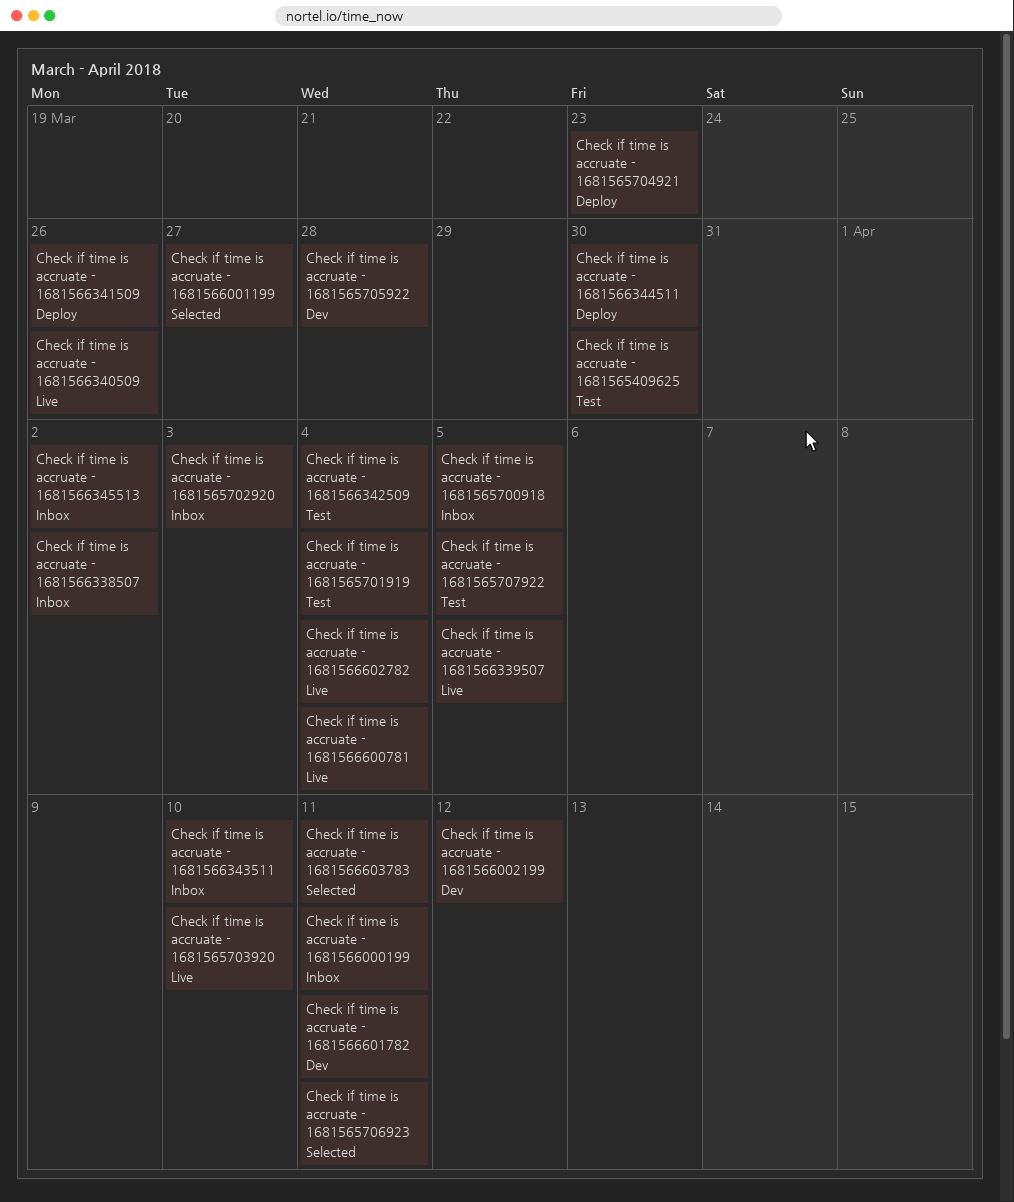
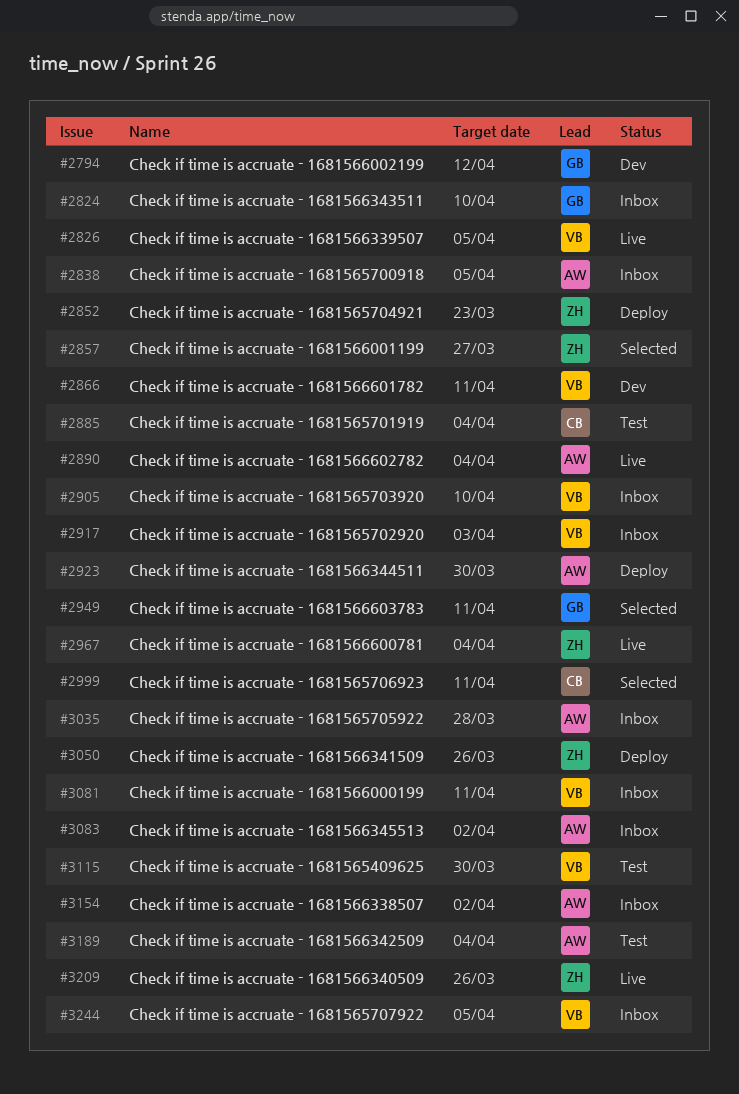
Check if time is accruate - 1681565703920, status: Live -> Inbox
Check if time is accruate - 1681565705922, status: Dev -> Inbox
Check if time is accruate - 1681565707922, status: Test -> Inbox

